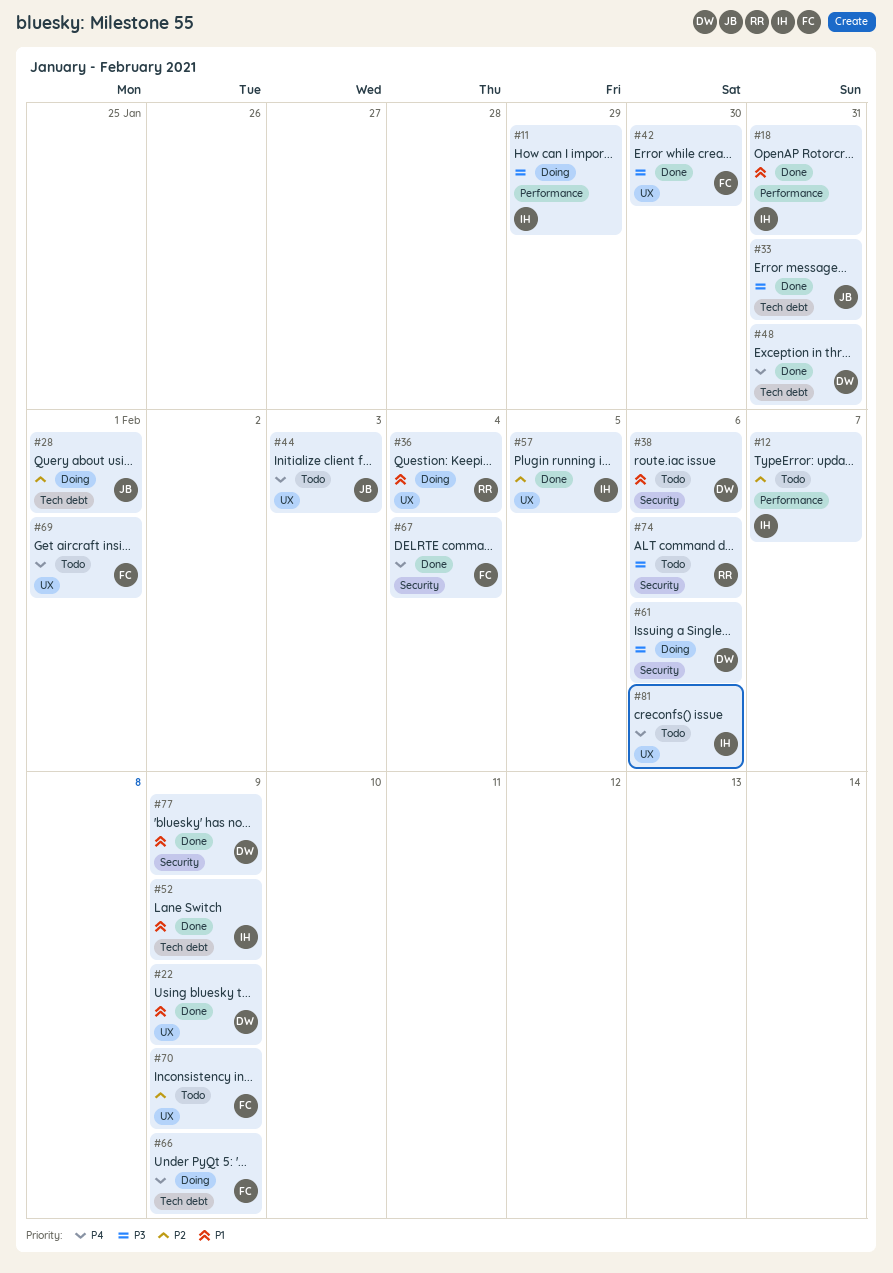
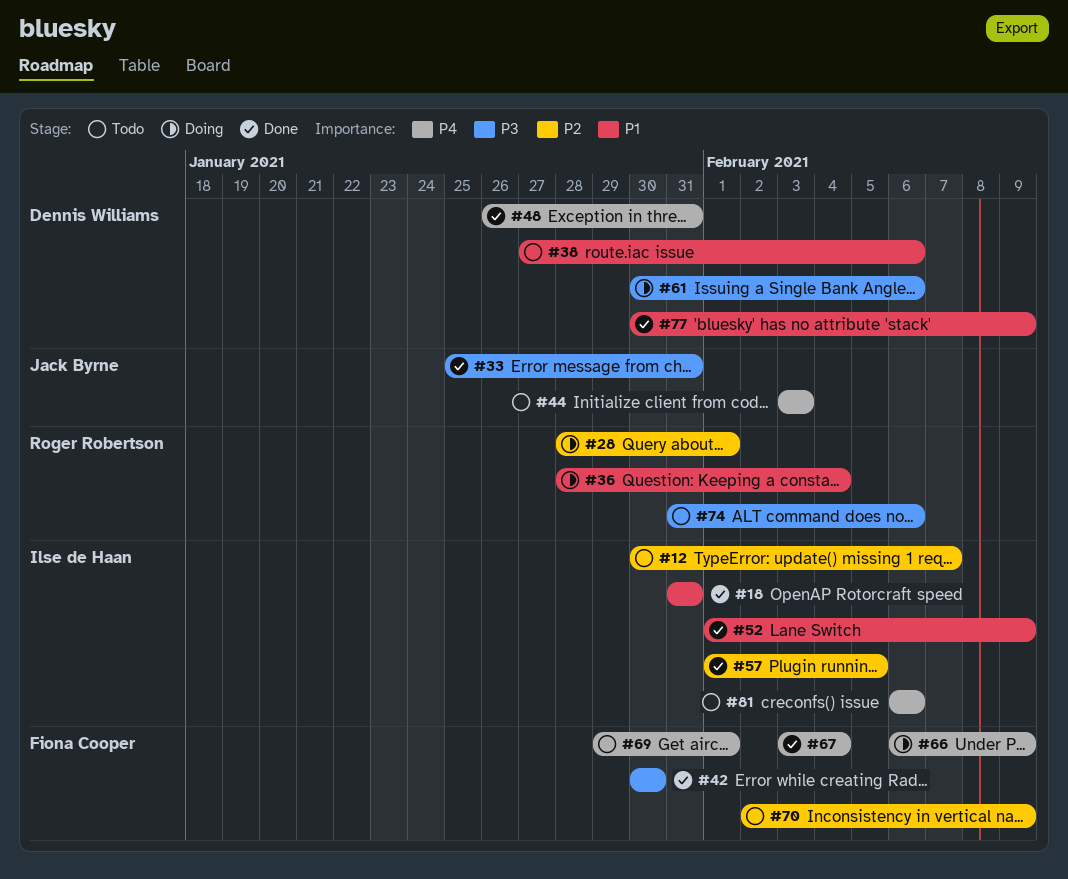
#11: present -> none
#22: present -> none
#28, owner: Jack Byrne -> Roger Robertson

